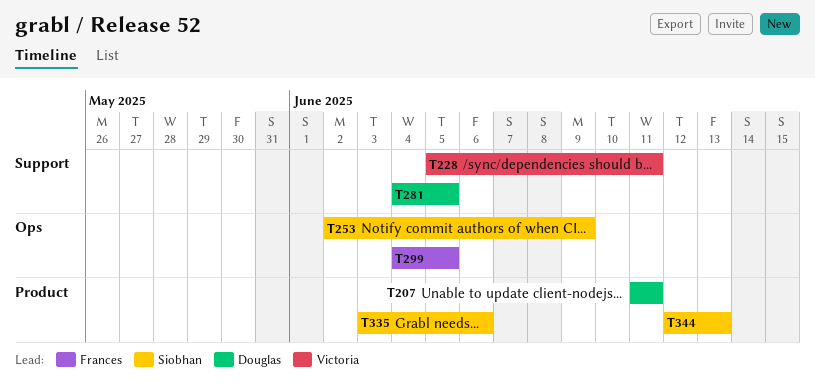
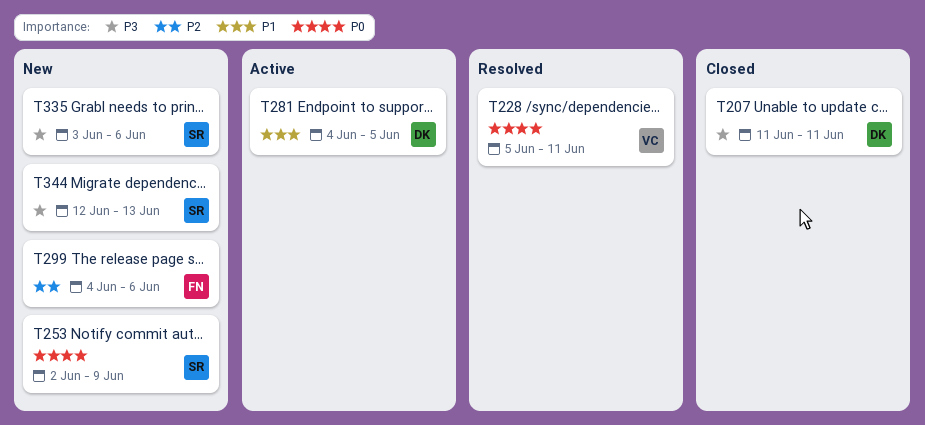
T299, due: Jun 5 -> Jun 6

